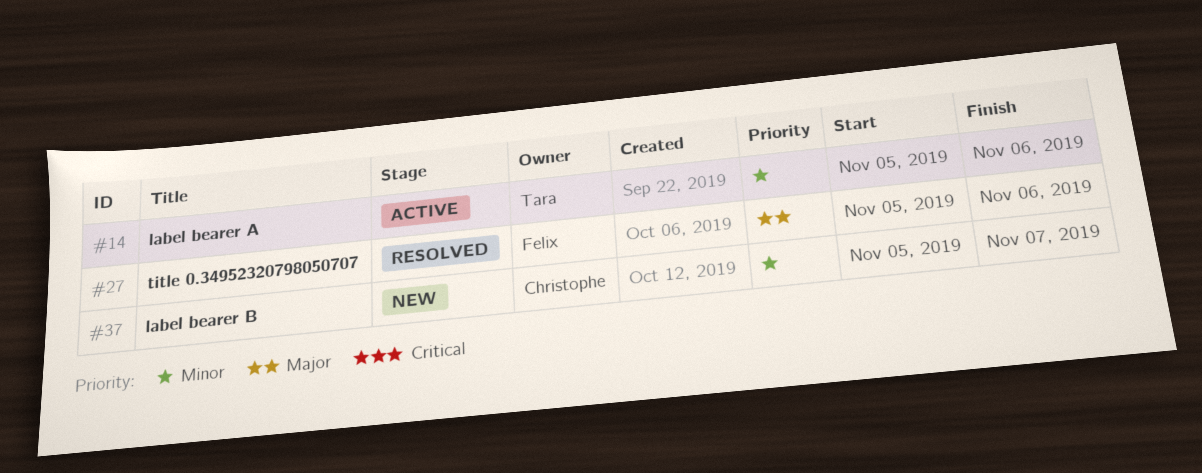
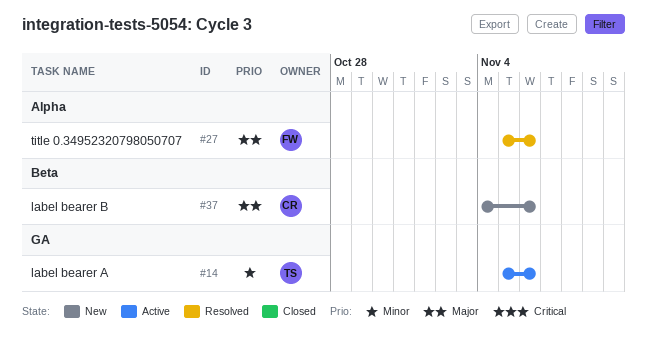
#37, priority: Minor -> Major
#37, start: Nov 5 -> Nov 4
#37, due: Nov 7 -> Nov 6

